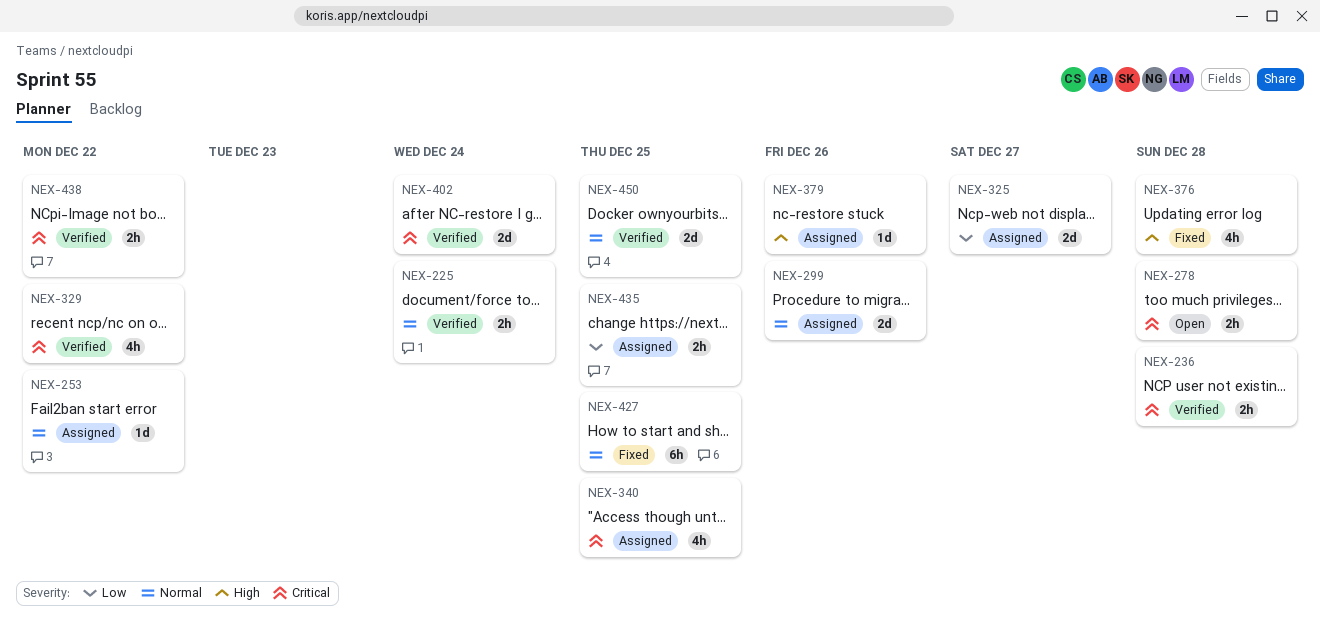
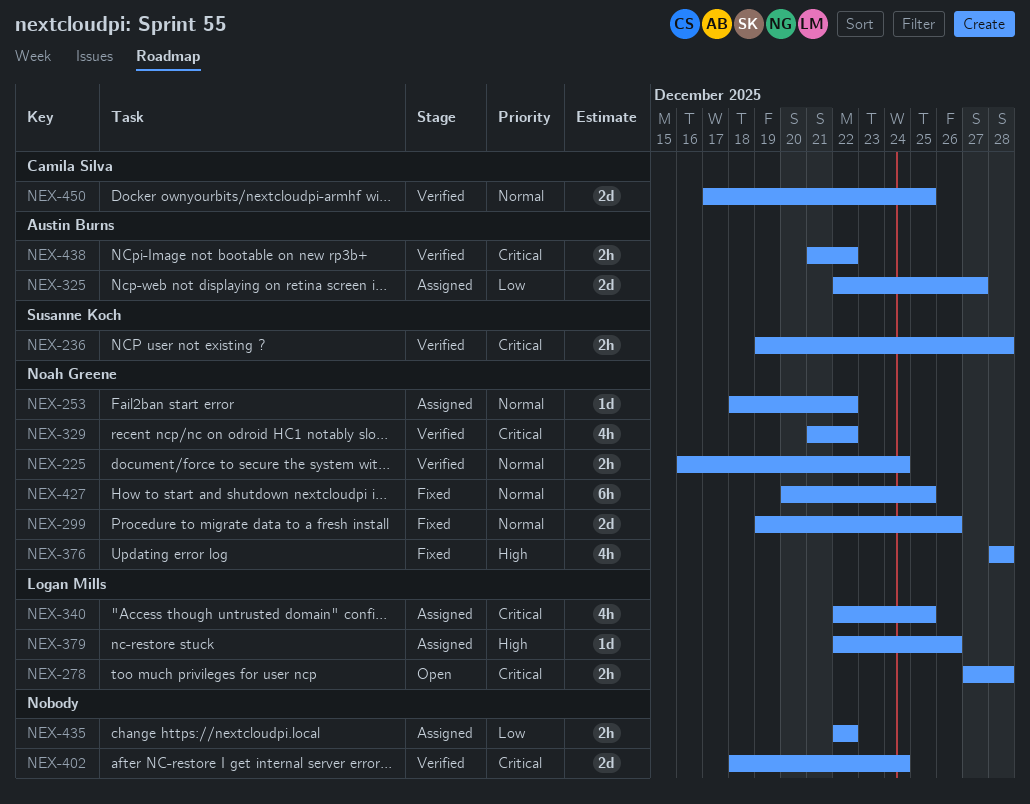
NEX-299, status: Assigned -> Fixed
NEX-435, due: Dec 25 -> Dec 22

